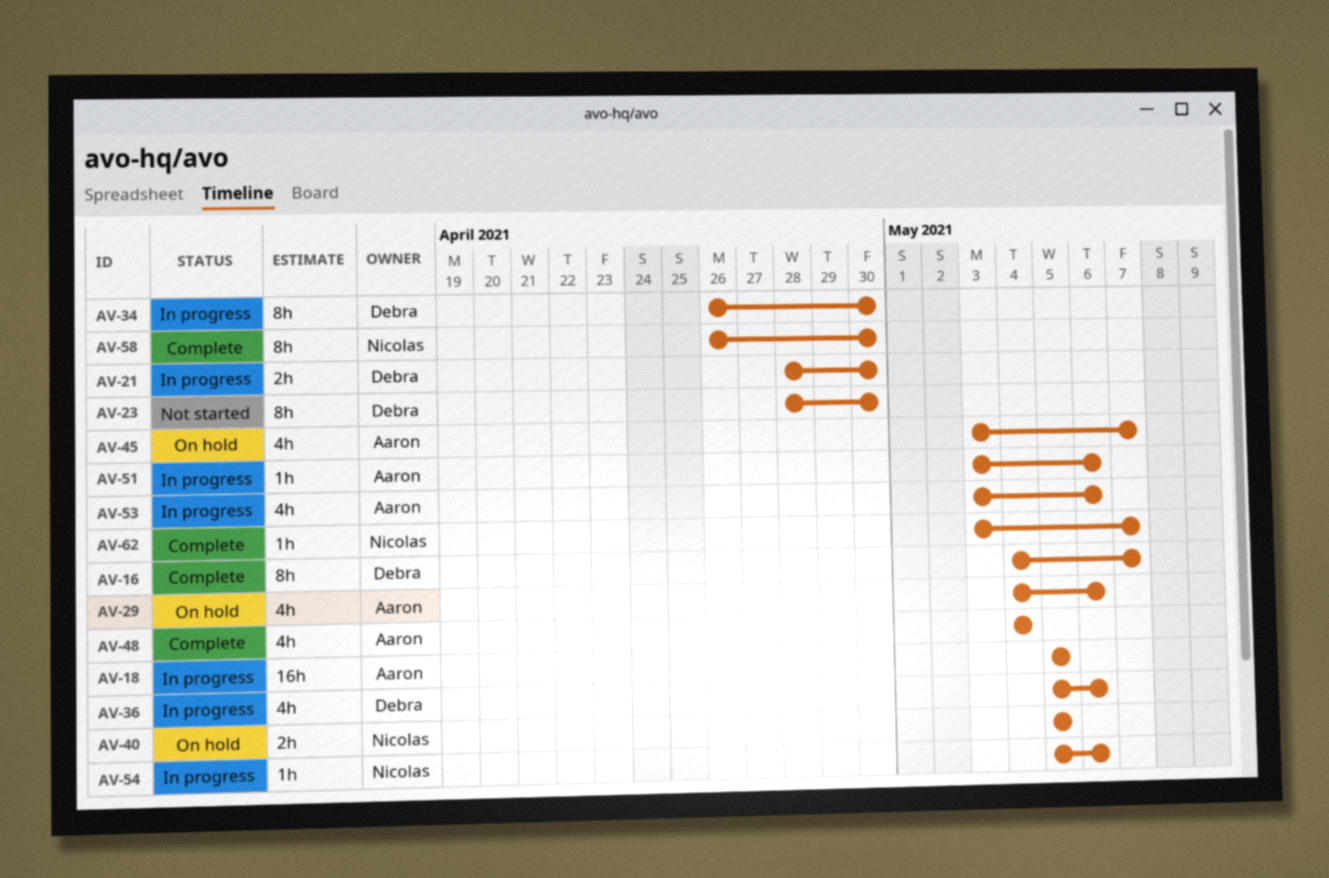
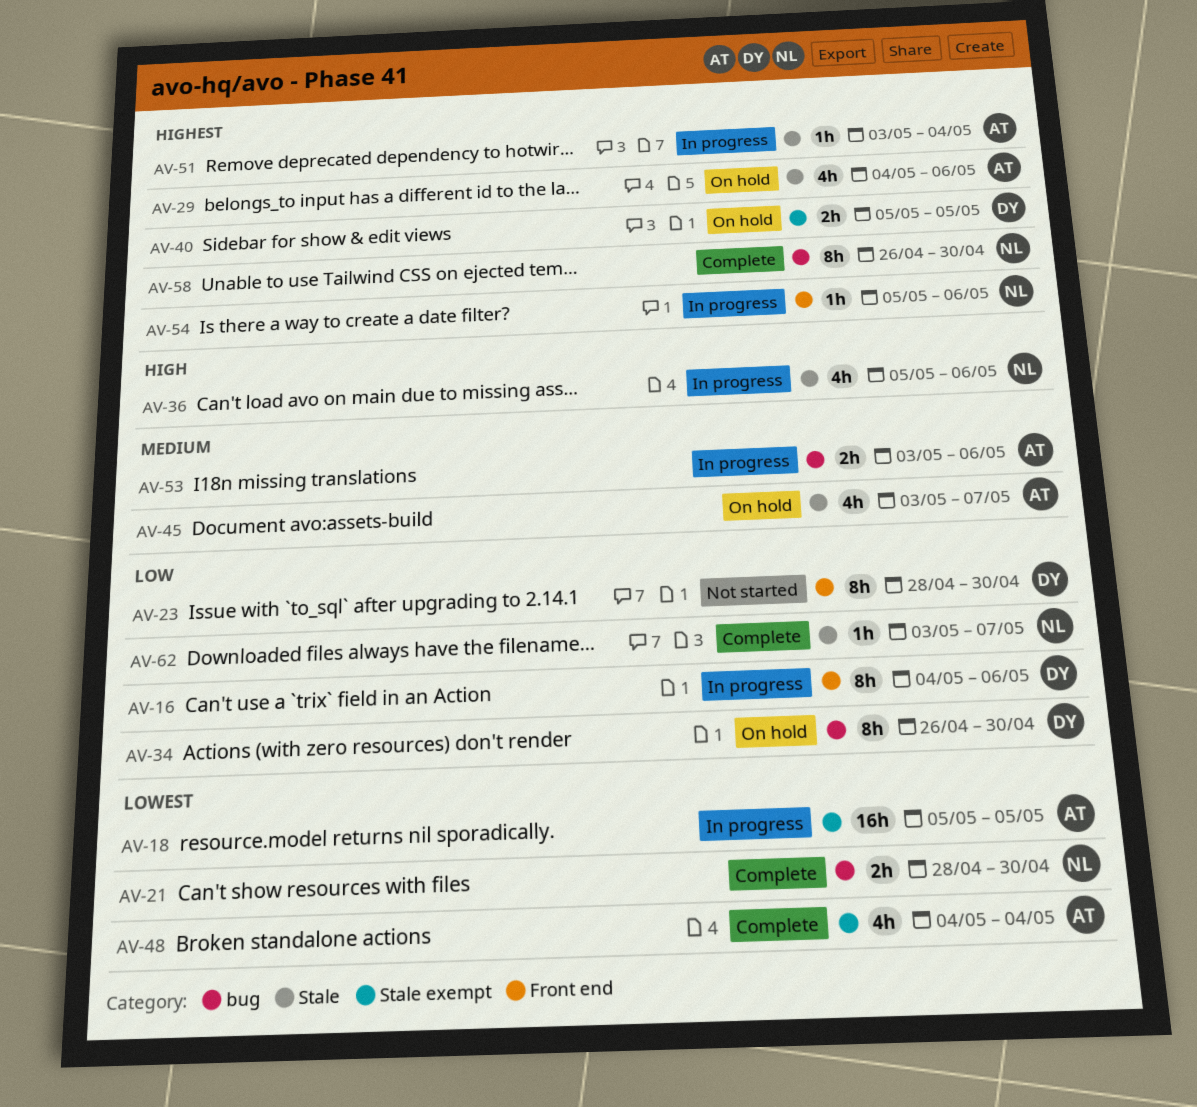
AV-16, status: Complete -> In progress
AV-16, due: May 7 -> May 6
AV-21, status: In progress -> Complete
AV-21, owner: Debra -> Nicolas
AV-34, status: In progress -> On hold
AV-36, owner: Debra -> Nicolas
AV-40, owner: Nicolas -> Debra
AV-51, due: May 6 -> May 4
AV-53, estimate: 4h -> 2h

